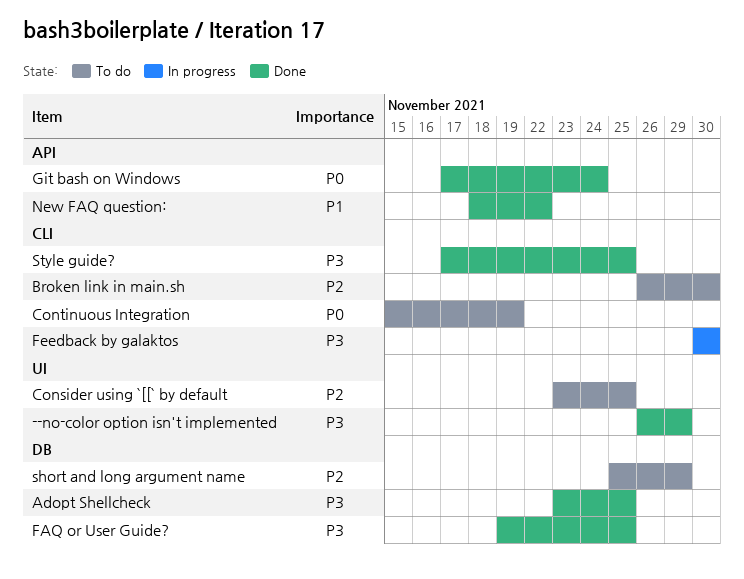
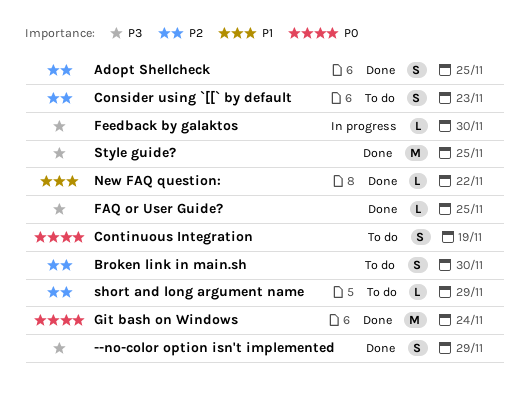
Adopt Shellcheck, priority: P3 -> P2
Consider using `[[` by default, due: Nov 25 -> Nov 23

